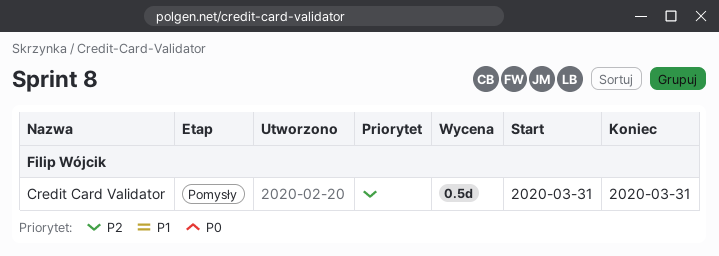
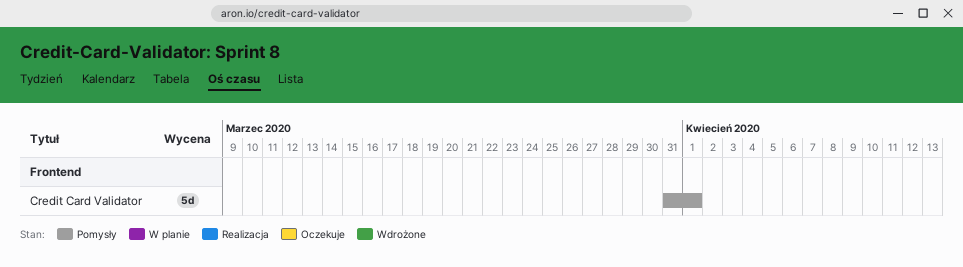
Credit Card Validator, estimate: 0.5d -> 5d
Credit Card Validator, due: Mar 31 -> Apr 1

